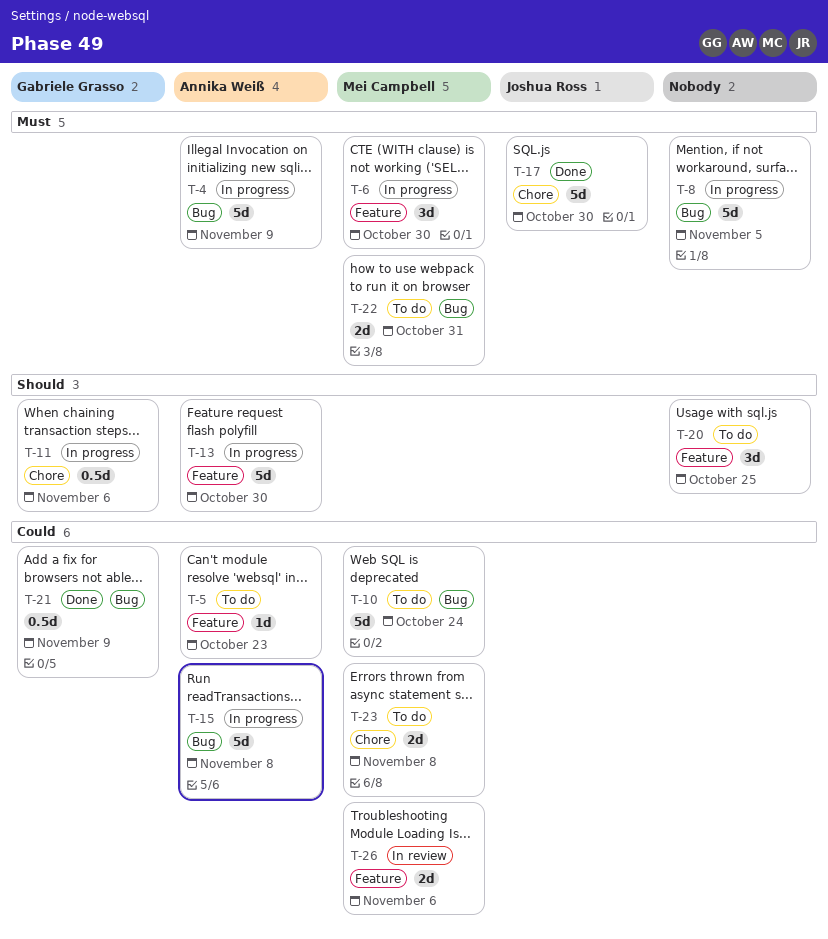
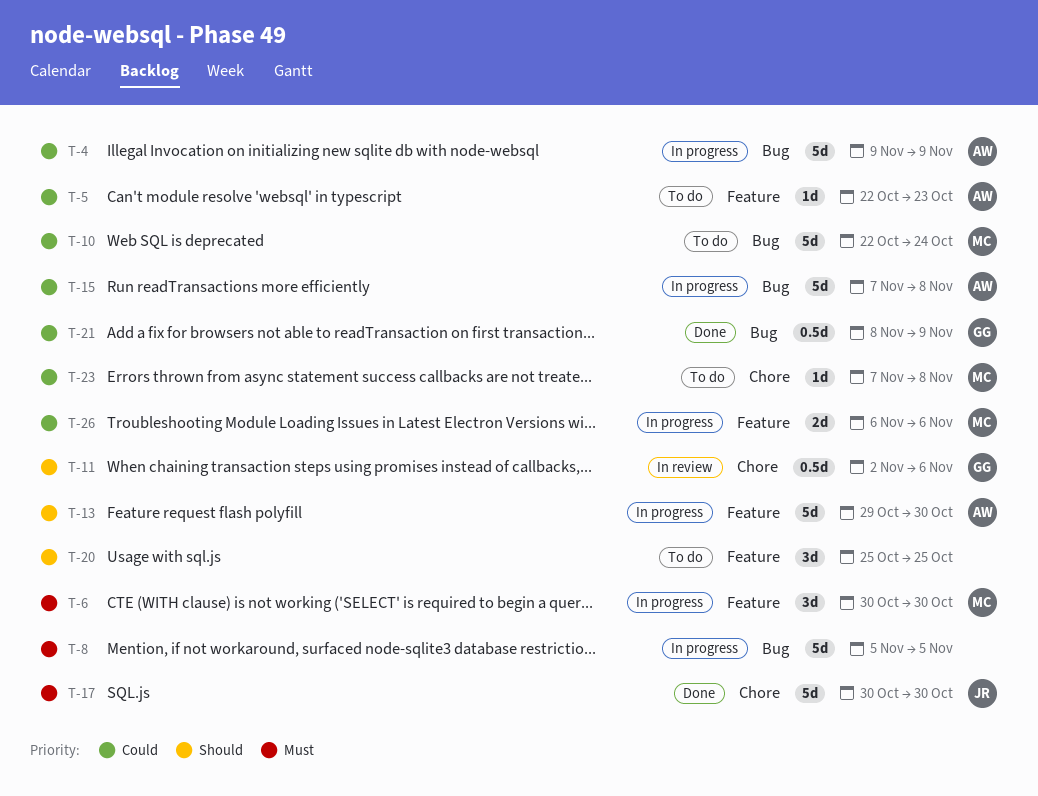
T-4, priority: Must -> Could
T-11, status: In progress -> In review
T-22: present -> none
T-23, estimate: 2d -> 1d
T-26, status: In review -> In progress

